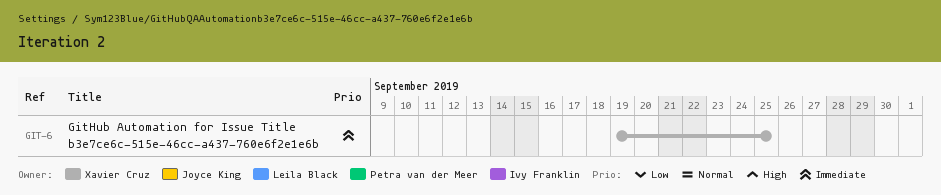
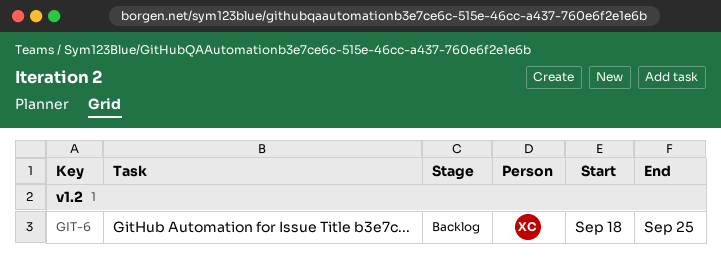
GIT-6, start: Sep 19 -> Sep 18

